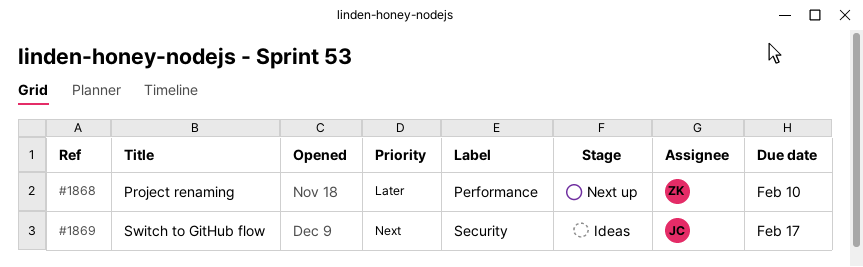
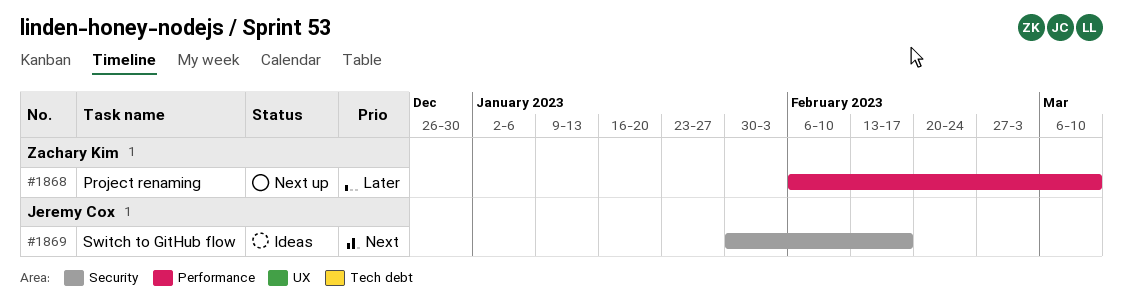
#1868, due: Feb 10 -> Mar 10

